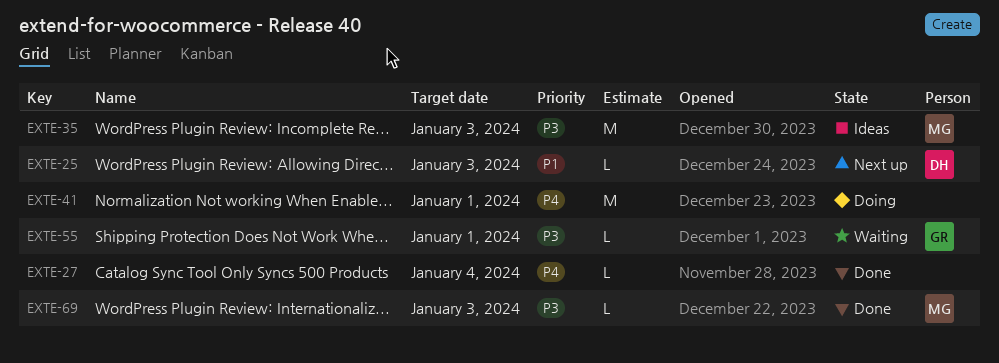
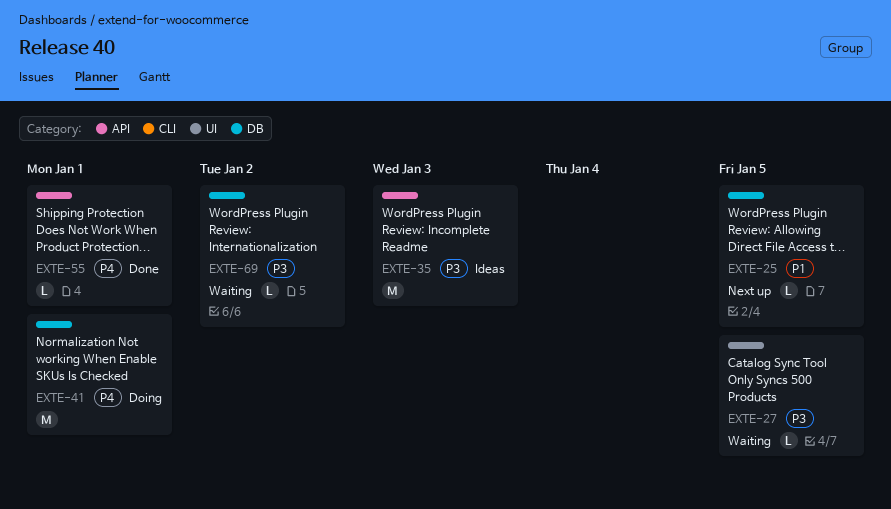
EXTE-25, due: Jan 3 -> Jan 5
EXTE-27, status: Done -> Waiting
EXTE-27, priority: P4 -> P3
EXTE-27, due: Jan 4 -> Jan 5
EXTE-55, status: Waiting -> Done
EXTE-55, priority: P3 -> P4
EXTE-69, status: Done -> Waiting
EXTE-69, due: Jan 3 -> Jan 2

